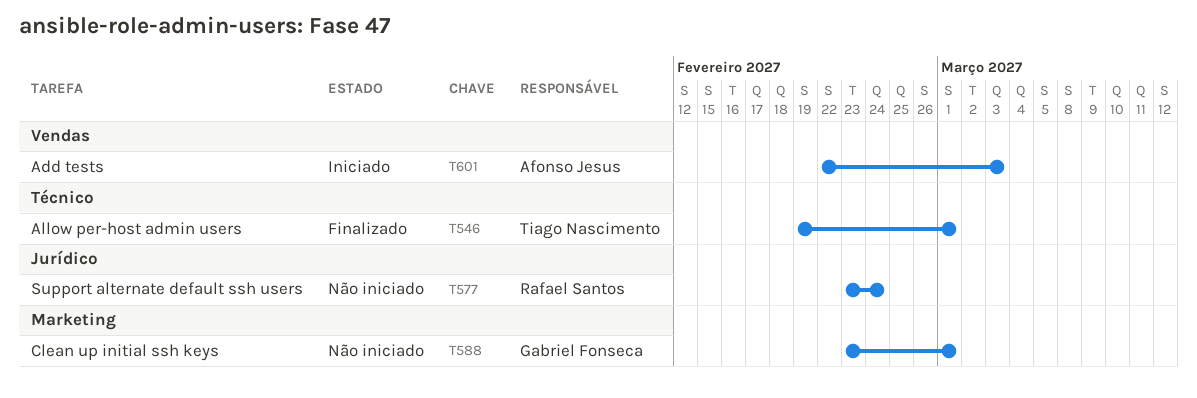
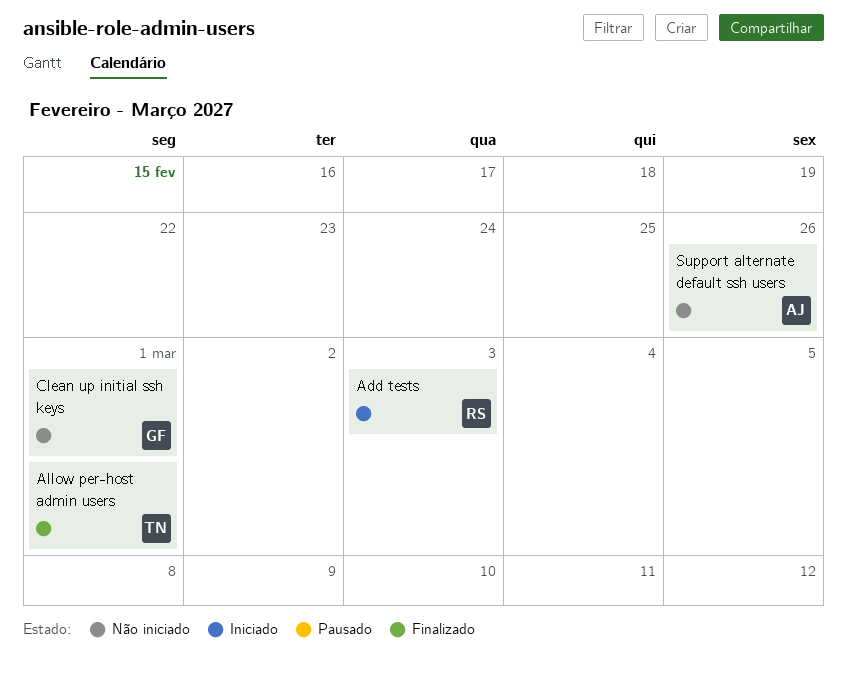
Add tests, owner: Afonso Jesus -> Rafael Santos
Support alternate default ssh users, owner: Rafael Santos -> Afonso Jesus
Support alternate default ssh users, due: Feb 24 -> Feb 26

